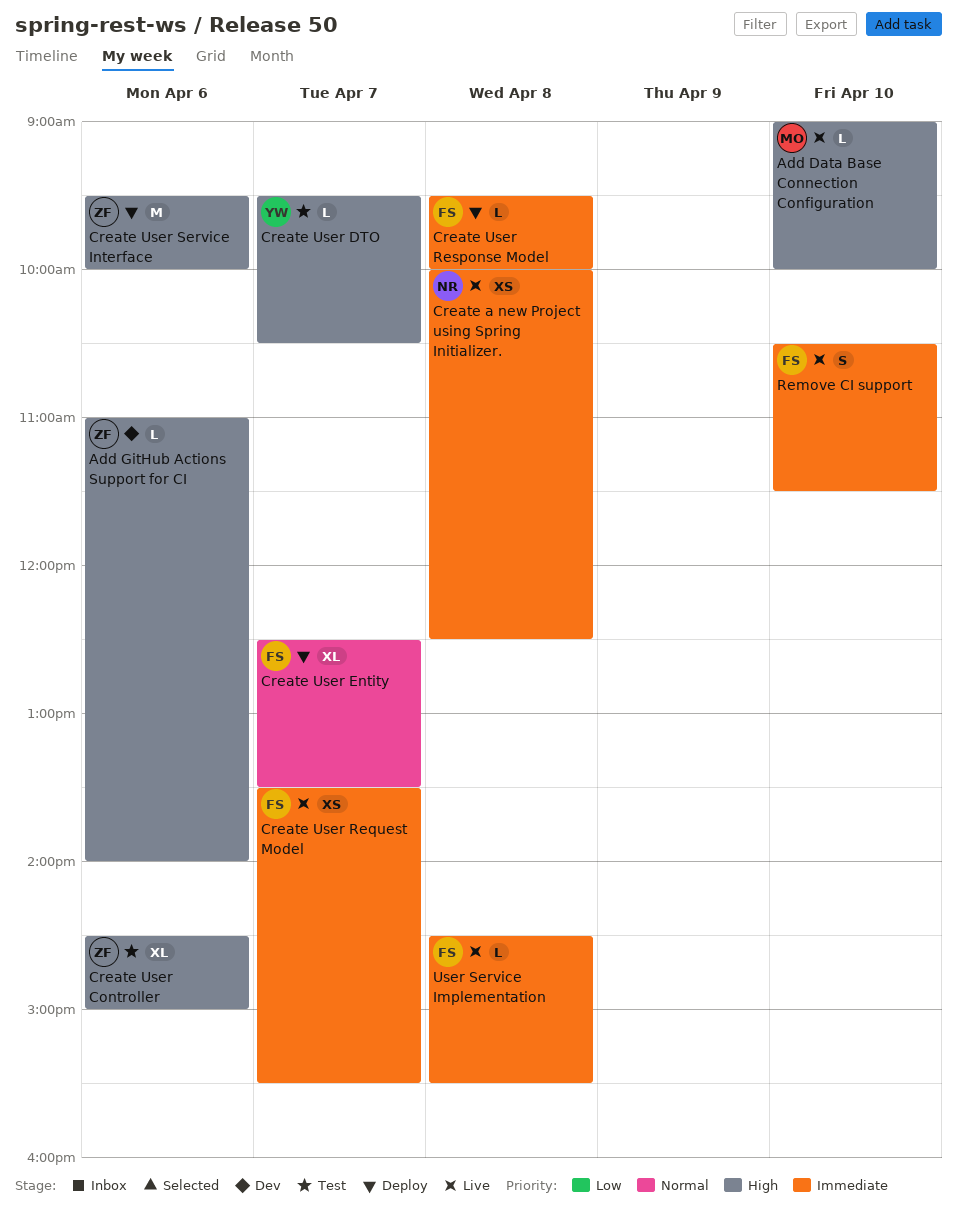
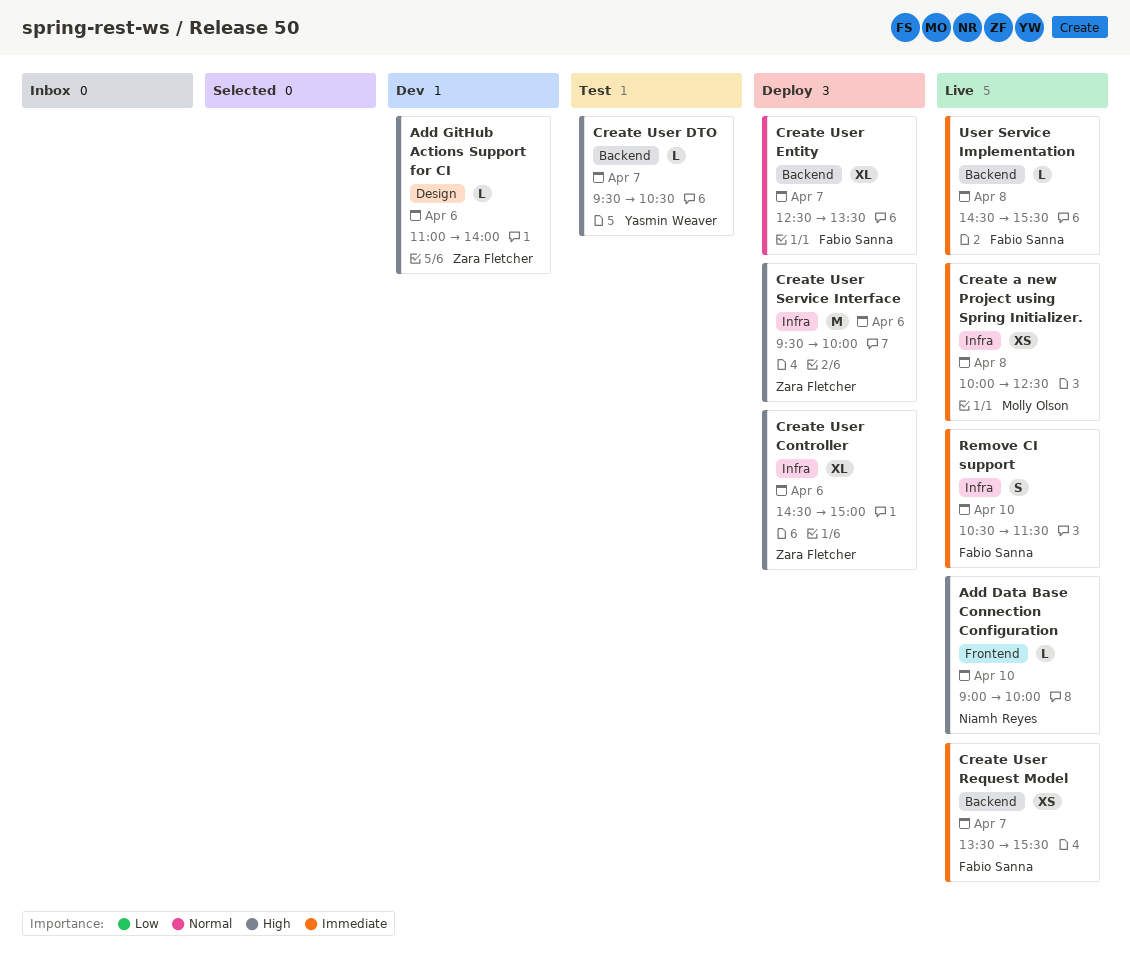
Add Data Base Connection Configuration, owner: Molly Olson -> Niamh Reyes
Create a new Project using Spring Initializer., owner: Niamh Reyes -> Molly Olson
Create User Controller, status: Test -> Deploy
Create User Response Model: present -> none

